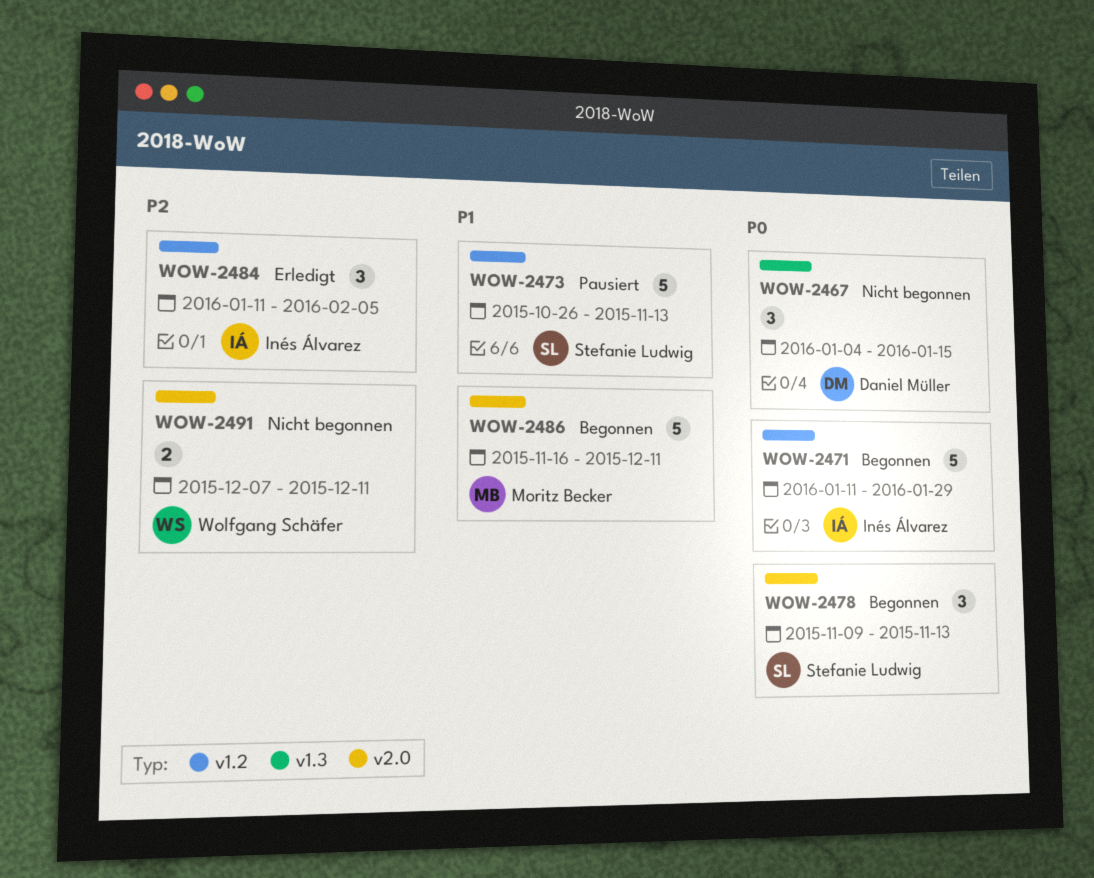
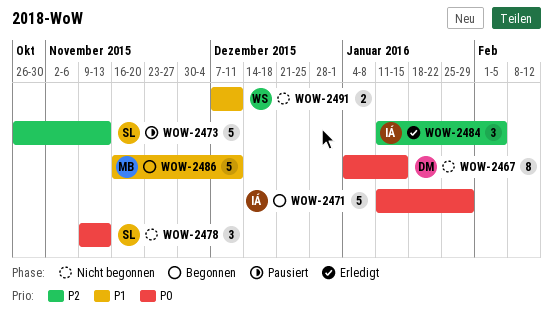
WOW-2467, estimate: 3 -> 8
WOW-2473, priority: P1 -> P2
WOW-2478, status: Begonnen -> Nicht begonnen
WOW-2491, priority: P2 -> P1

